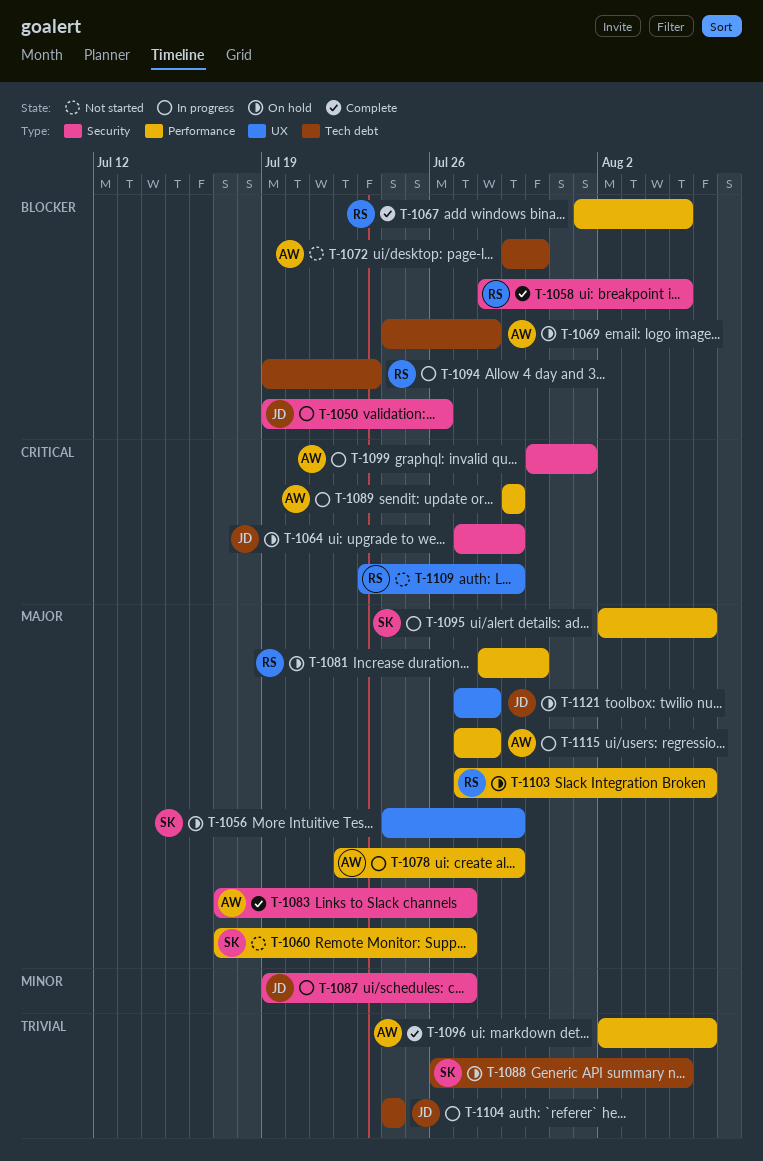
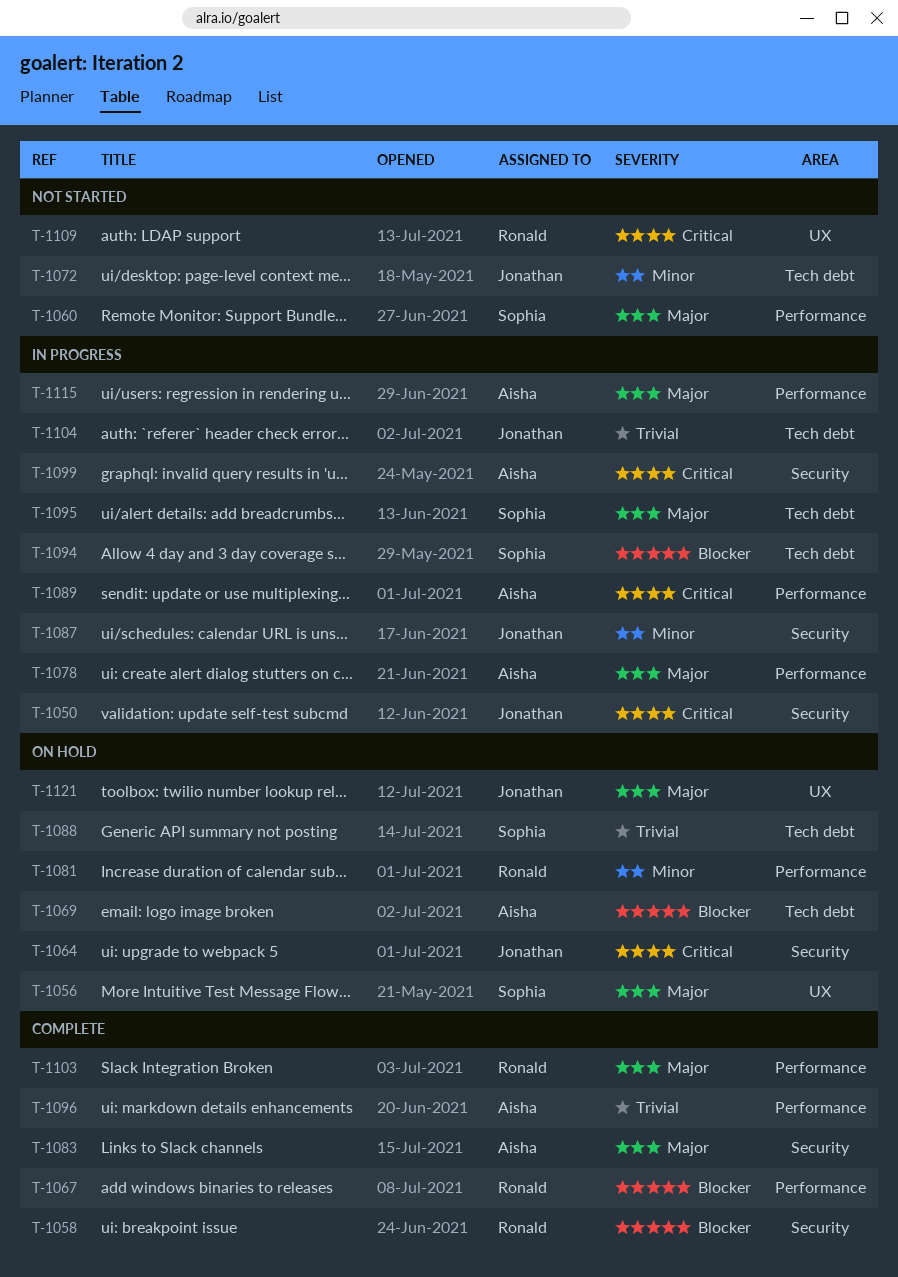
T-1050, priority: Blocker -> Critical
T-1072, owner: Aisha -> Jonathan
T-1072, priority: Blocker -> Minor
T-1081, priority: Major -> Minor
T-1094, owner: Ronald -> Sophia
T-1095, label: Performance -> Tech debt
T-1103, status: On hold -> Complete

